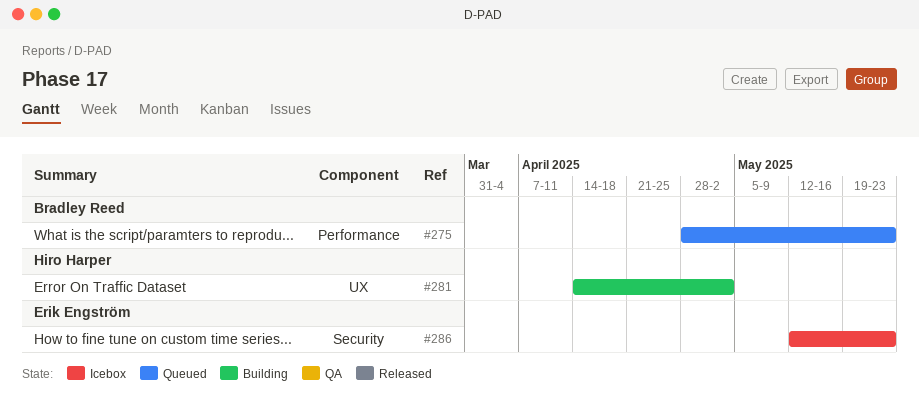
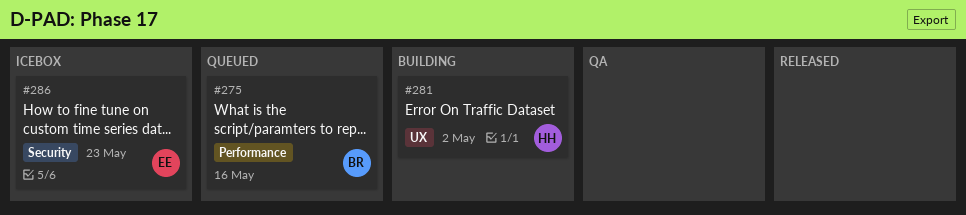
#275, due: May 23 -> May 16

